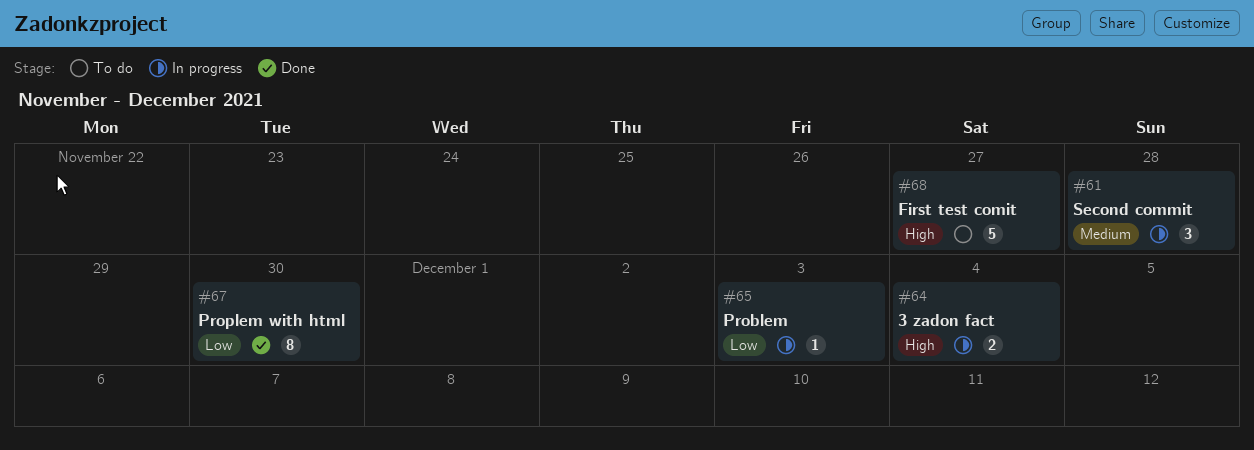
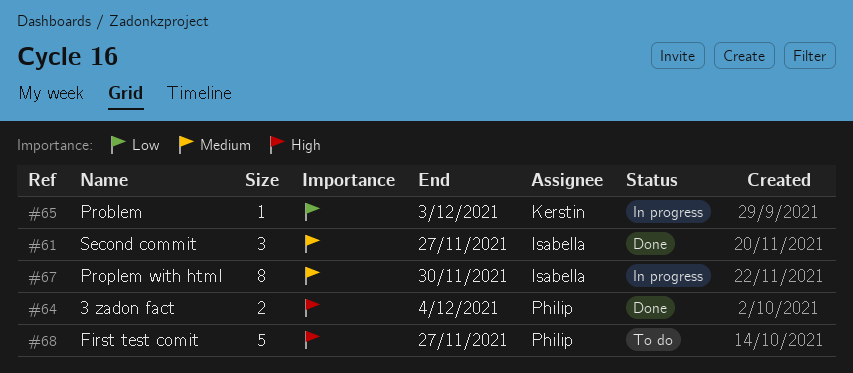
#61, status: In progress -> Done
#61, due: Nov 28 -> Nov 27
#64, status: In progress -> Done
#67, status: Done -> In progress
#67, priority: Low -> Medium

